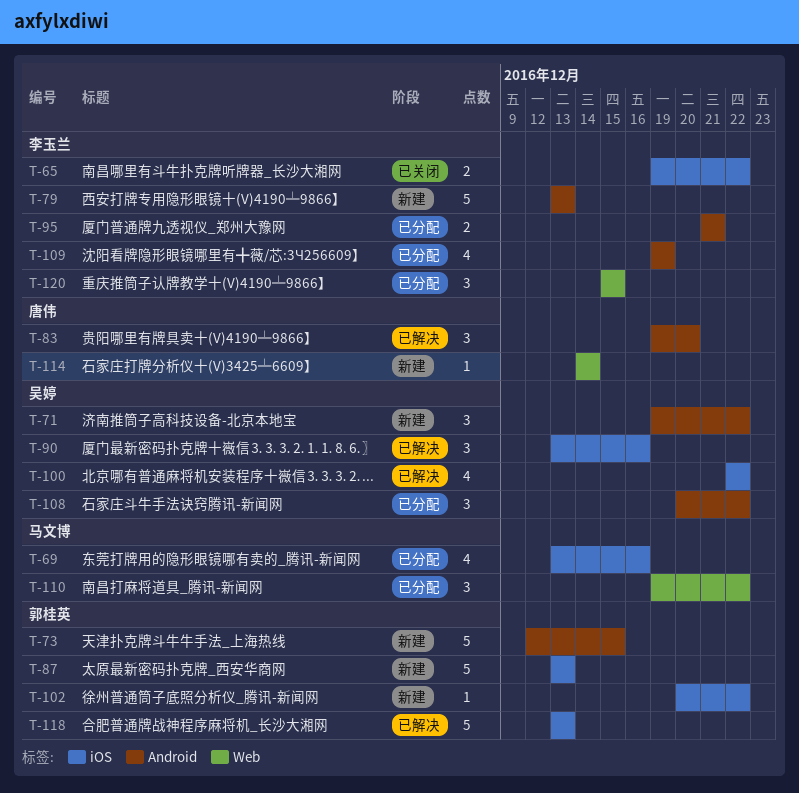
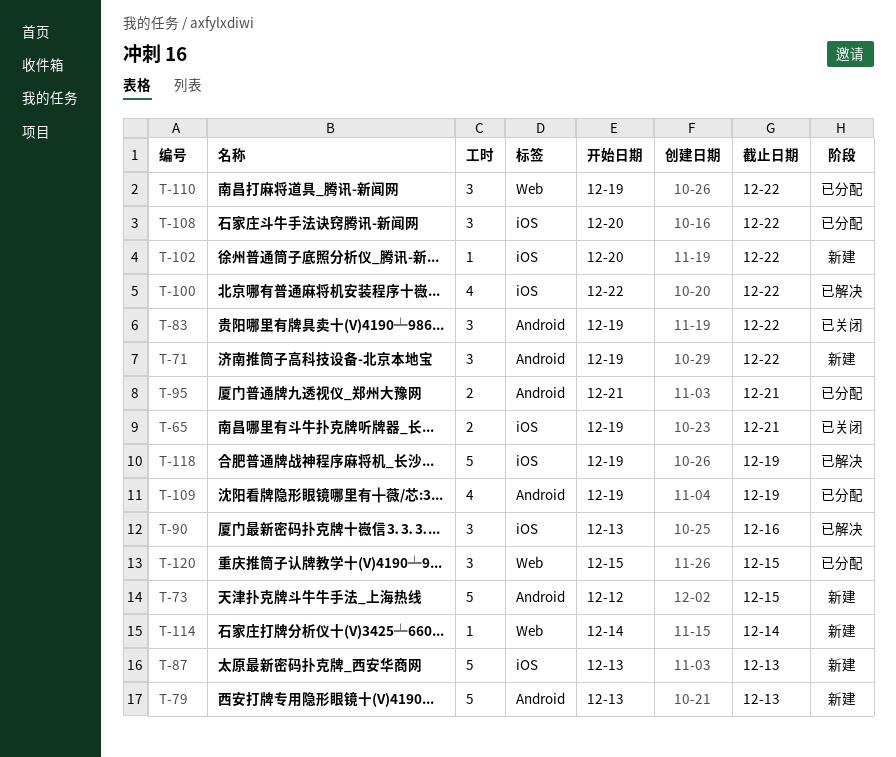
T-65, due: Dec 22 -> Dec 21
T-69: present -> none
T-83, status: 已解决 -> 已关闭
T-83, due: Dec 20 -> Dec 22
T-108, label: Android -> iOS
T-118, start: Dec 13 -> Dec 19
T-118, due: Dec 13 -> Dec 19

